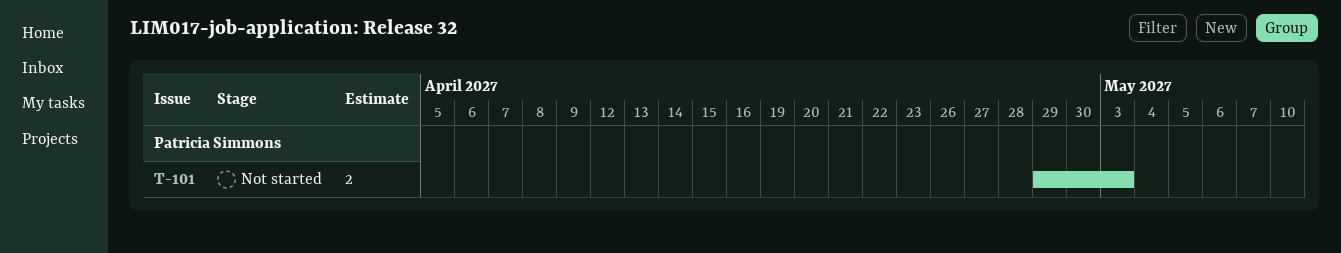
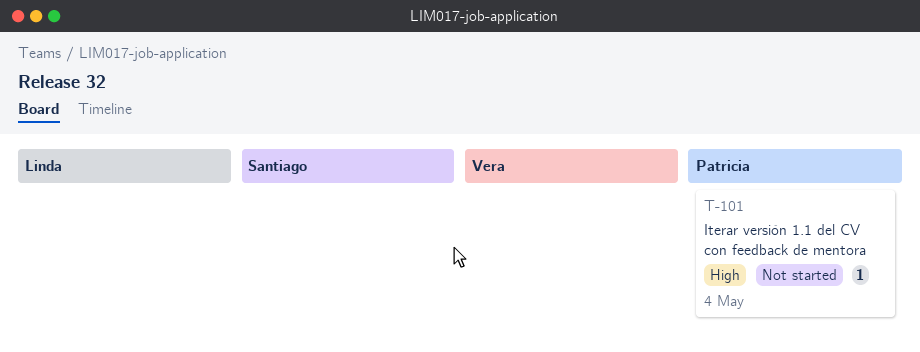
T-101, estimate: 2 -> 1
T-101, due: May 3 -> May 4

